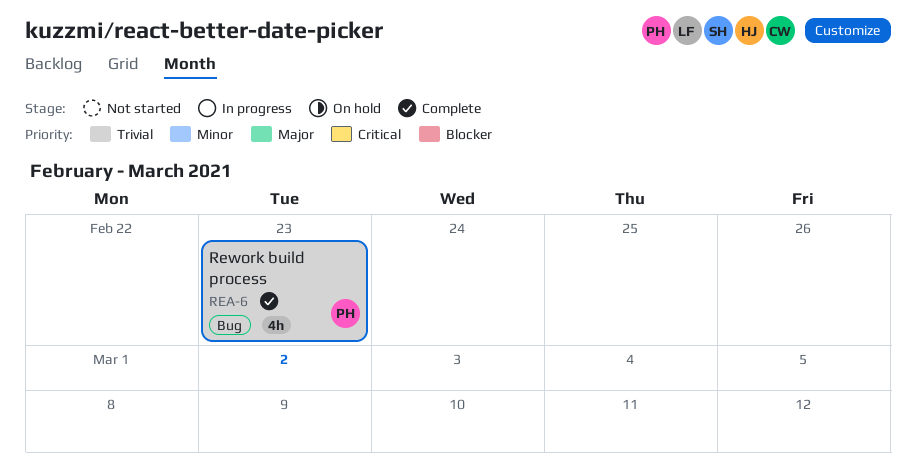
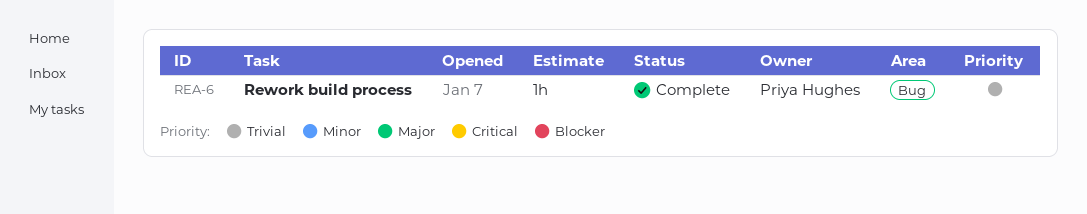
REA-6, estimate: 4h -> 1h

